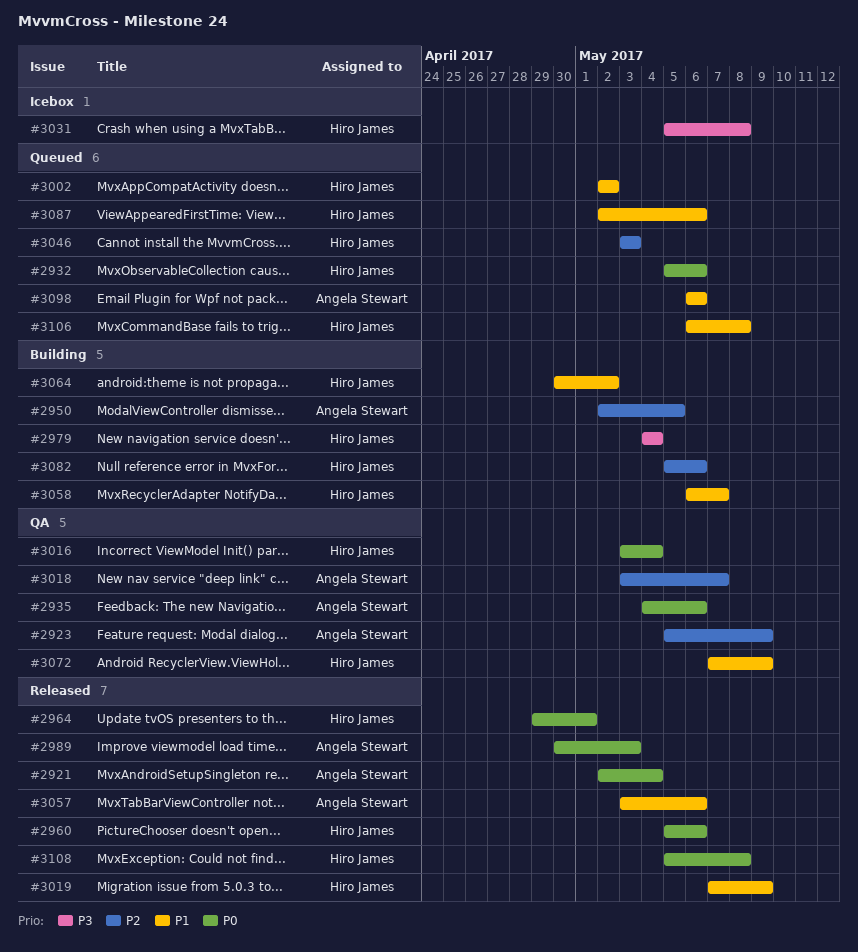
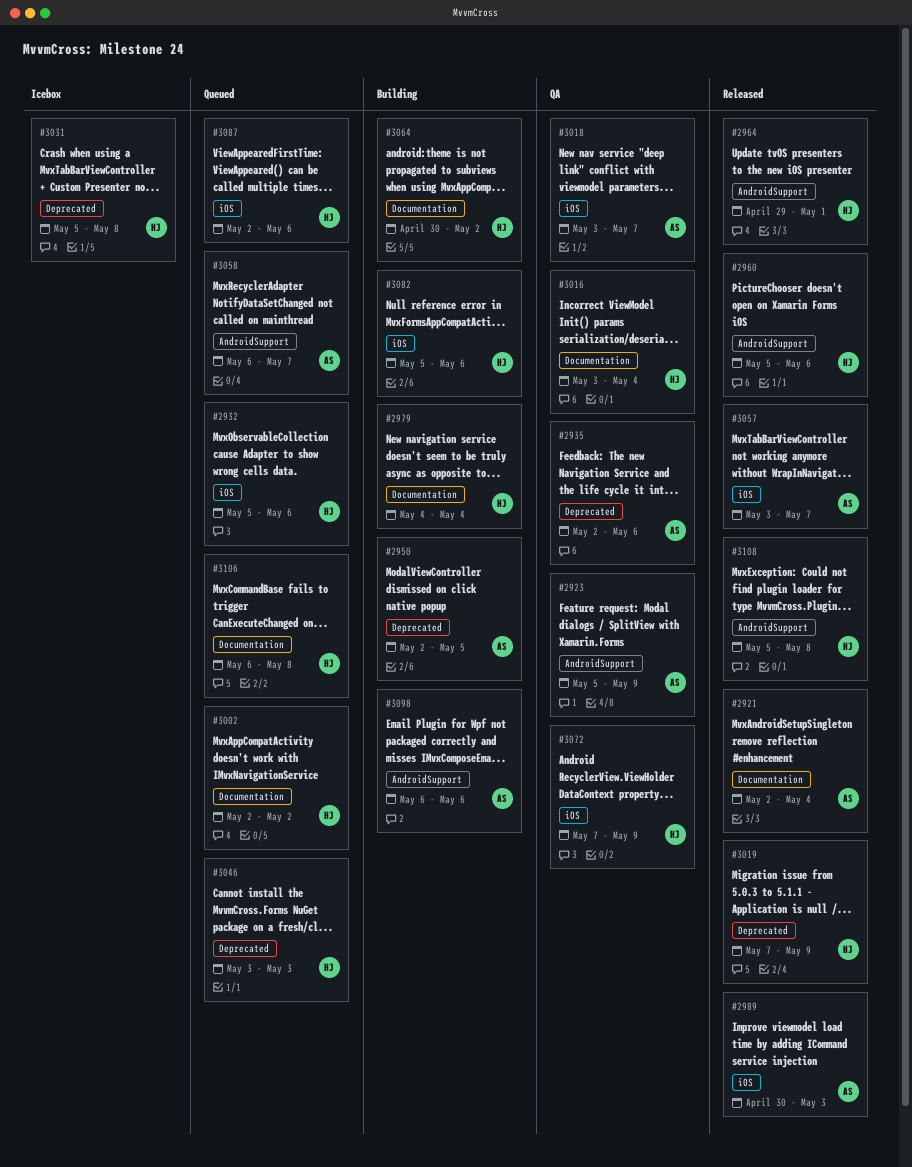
#2935, start: May 4 -> May 2
#3057, due: May 6 -> May 7
#3058, status: Building -> Queued
#3058, owner: Hiro James -> Angela Stewart
#3098, status: Queued -> Building

